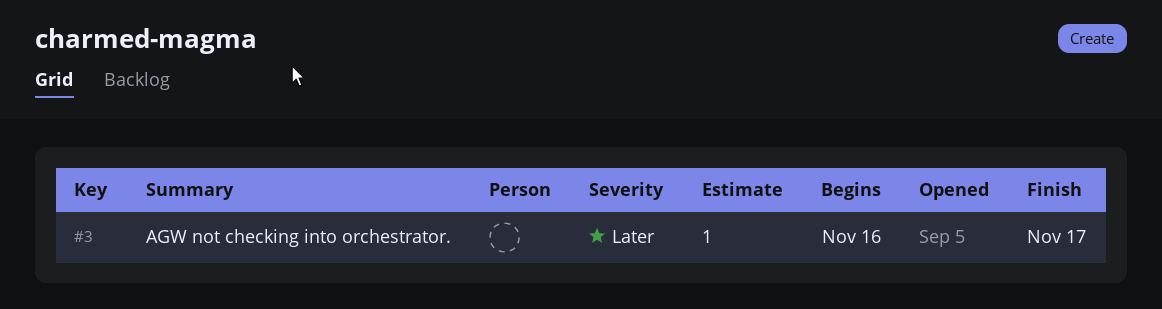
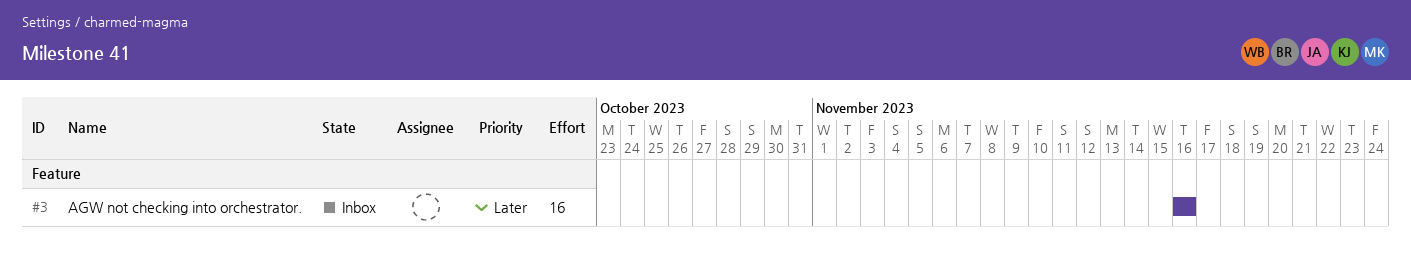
#3, estimate: 1 -> 16
#3, due: Nov 17 -> Nov 16

